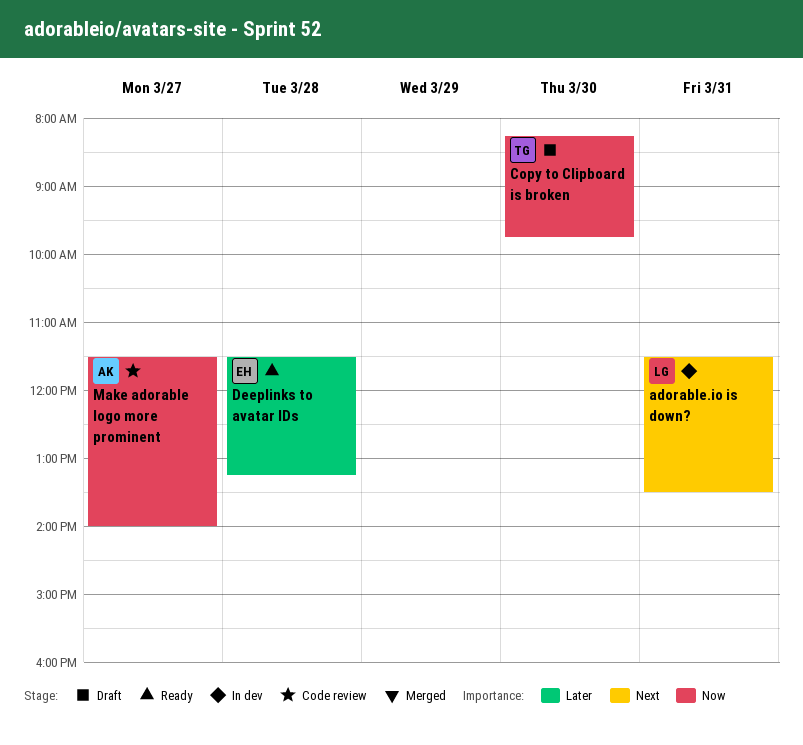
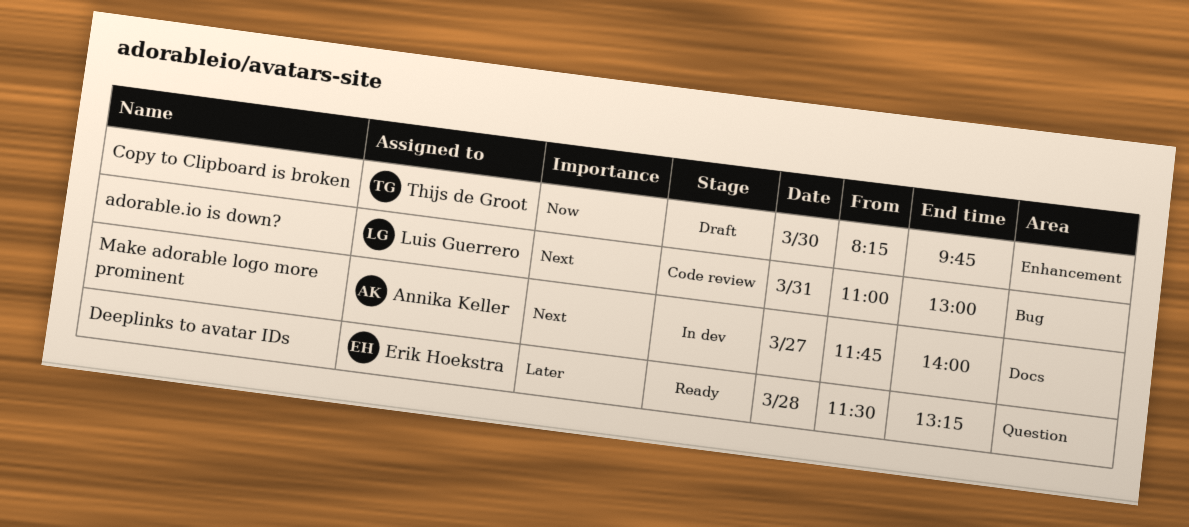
adorable.io is down?, status: In dev -> Code review
adorable.io is down?, begins: 11:30 -> 11:00
adorable.io is down?, ends: 13:30 -> 13:00
Make adorable logo more prominent, status: Code review -> In dev
Make adorable logo more prominent, priority: Now -> Next
Make adorable logo more prominent, begins: 11:30 -> 11:45

